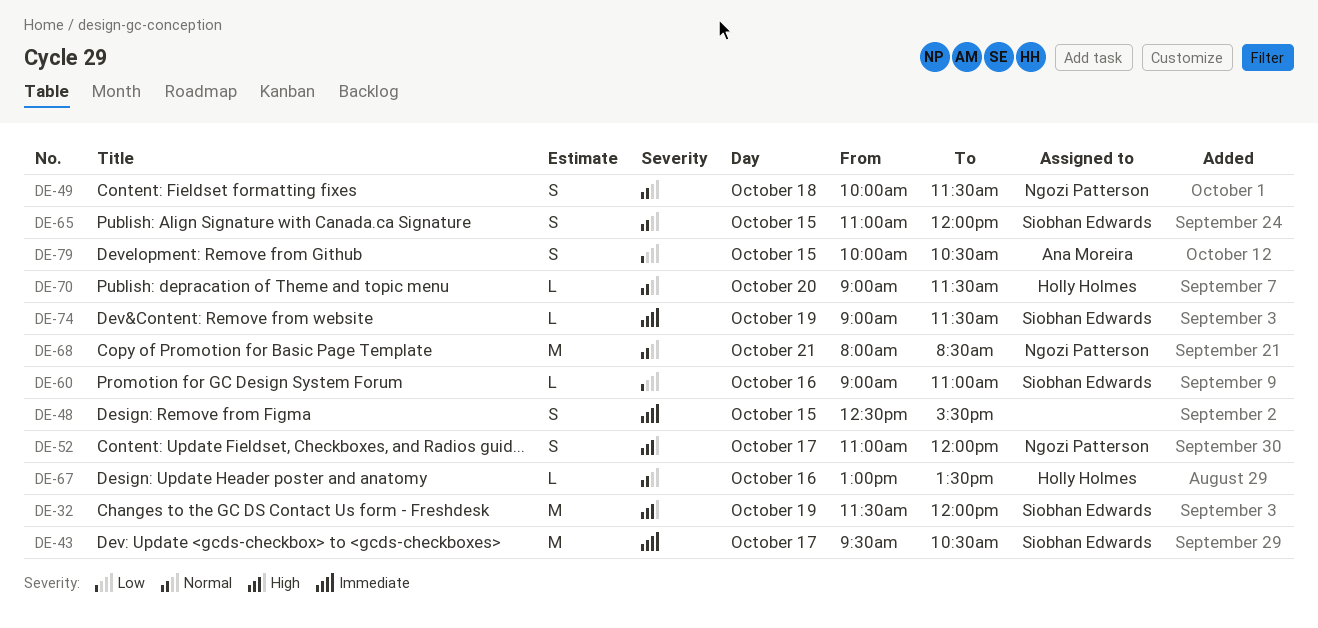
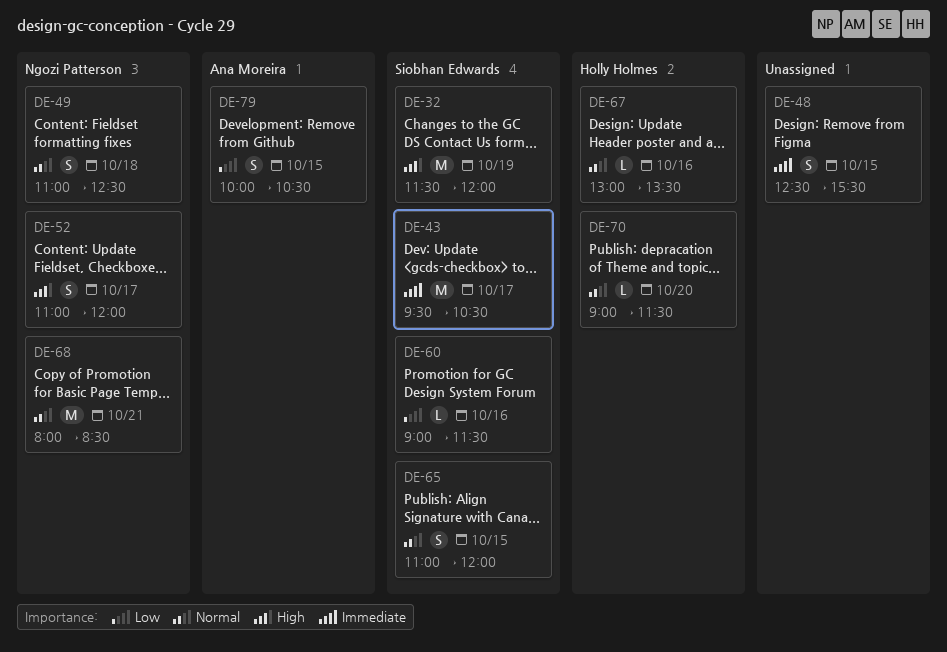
DE-49, begins: 10:00 -> 11:00
DE-49, ends: 11:30 -> 12:30
DE-60, ends: 11:00 -> 11:30
DE-74: present -> none

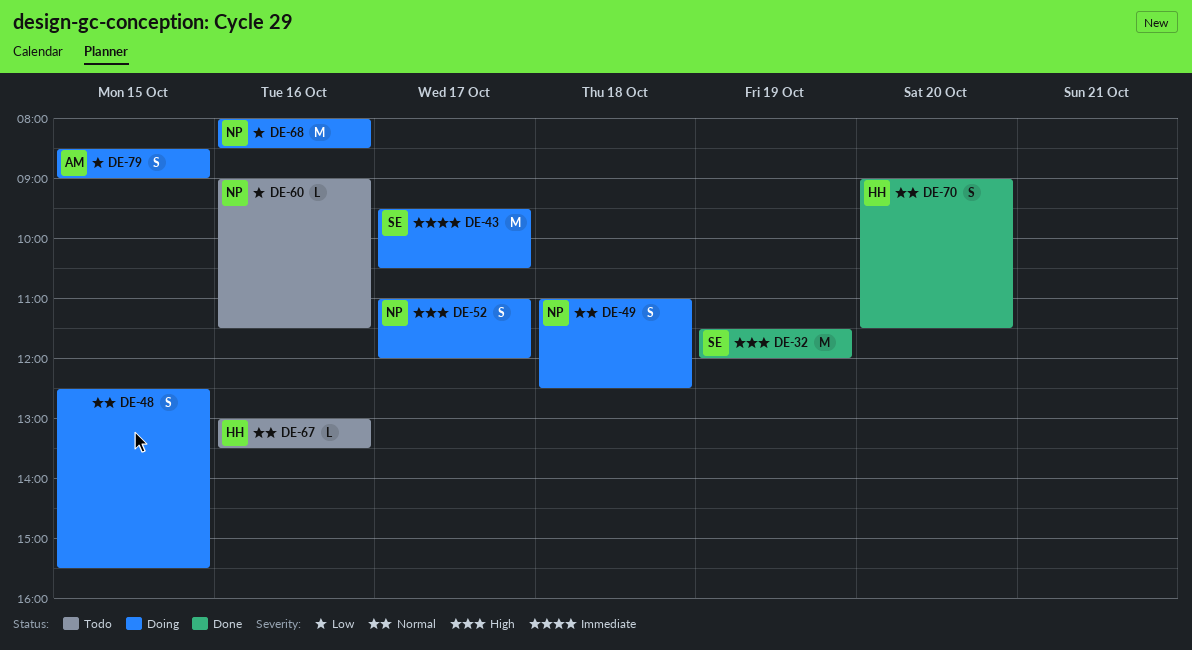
DE-48, priority: Immediate -> Normal
DE-60, owner: Siobhan Edwards -> Ngozi Patterson
DE-65: present -> none
DE-68, priority: Normal -> Low
DE-68, day: Oct 21 -> Oct 16
DE-70, estimate: L -> S
DE-79, begins: 10:00 -> 08:30
DE-79, ends: 10:30 -> 09:00

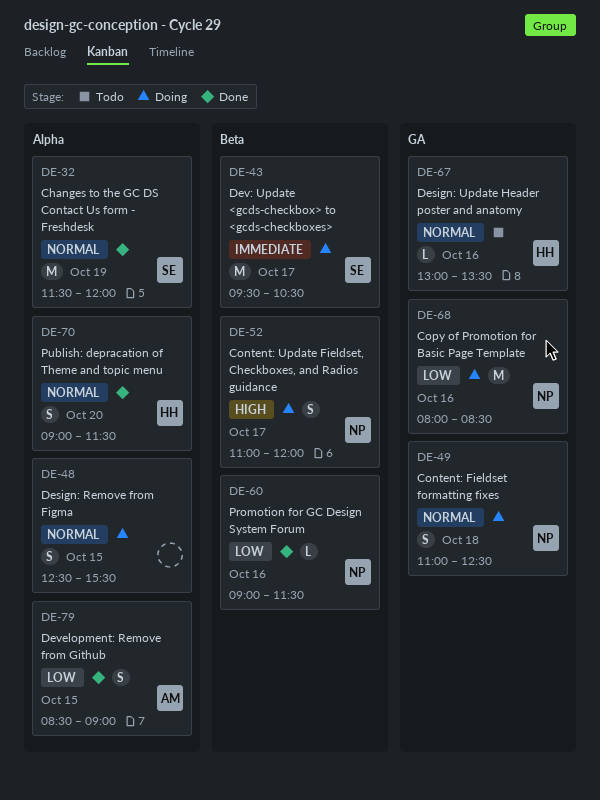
DE-32, priority: High -> Normal
DE-60, status: Todo -> Done
DE-79, status: Doing -> Done

